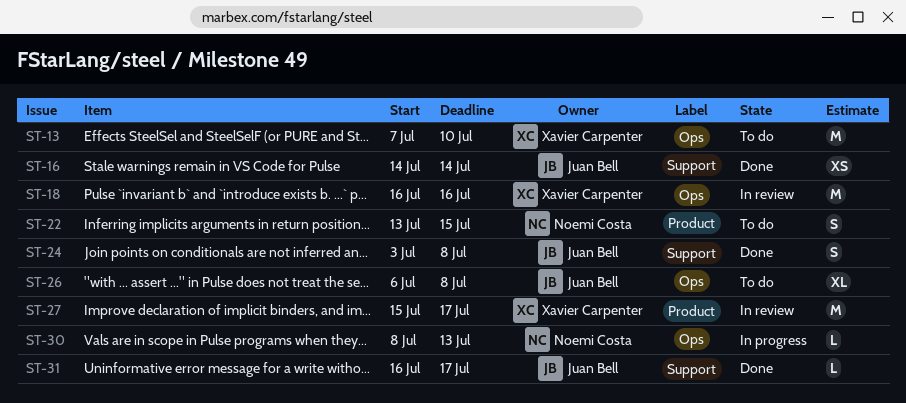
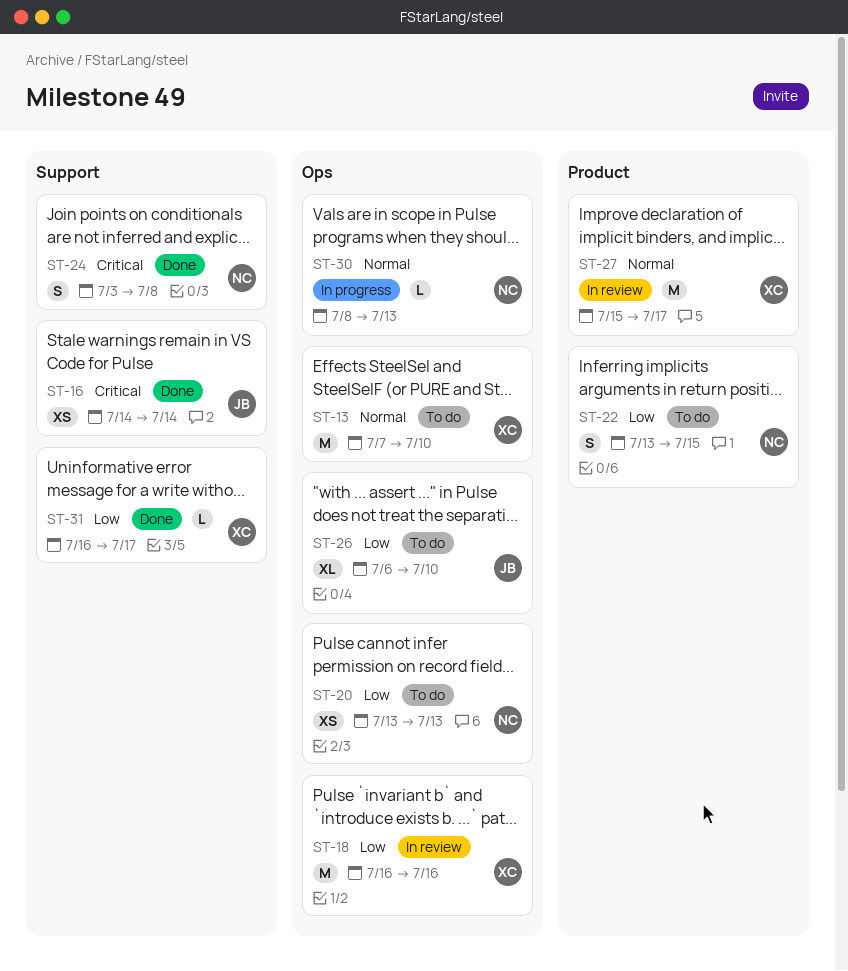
ST-20: none -> present
ST-24, owner: Juan Bell -> Noemi Costa
ST-26, due: Jul 8 -> Jul 10
ST-31, owner: Juan Bell -> Xavier Carpenter

